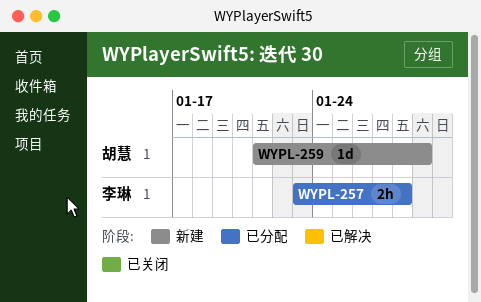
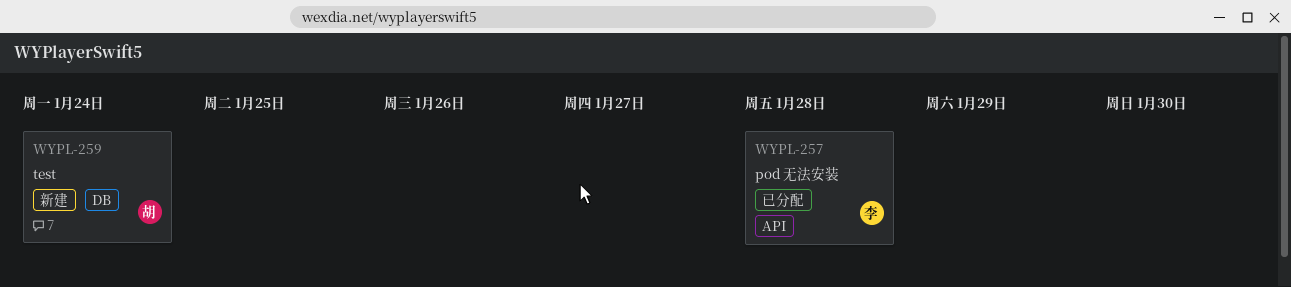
WYPL-259, due: Jan 29 -> Jan 24

